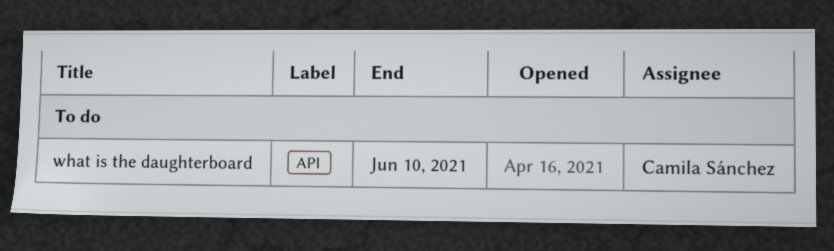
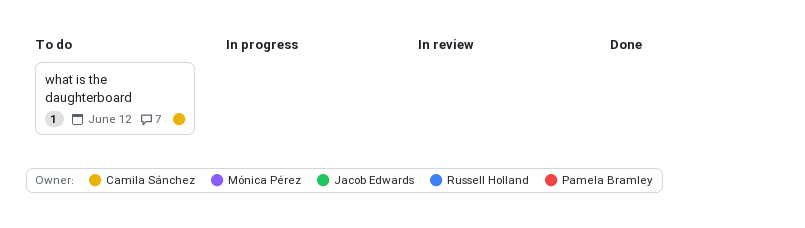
what is the daughterboard, due: Jun 10 -> Jun 12

